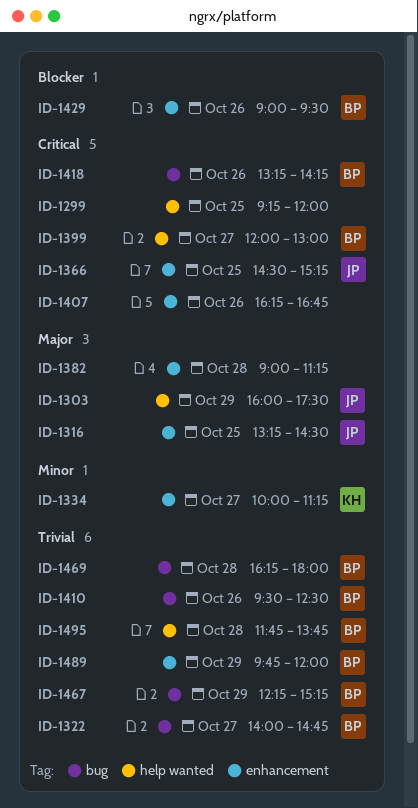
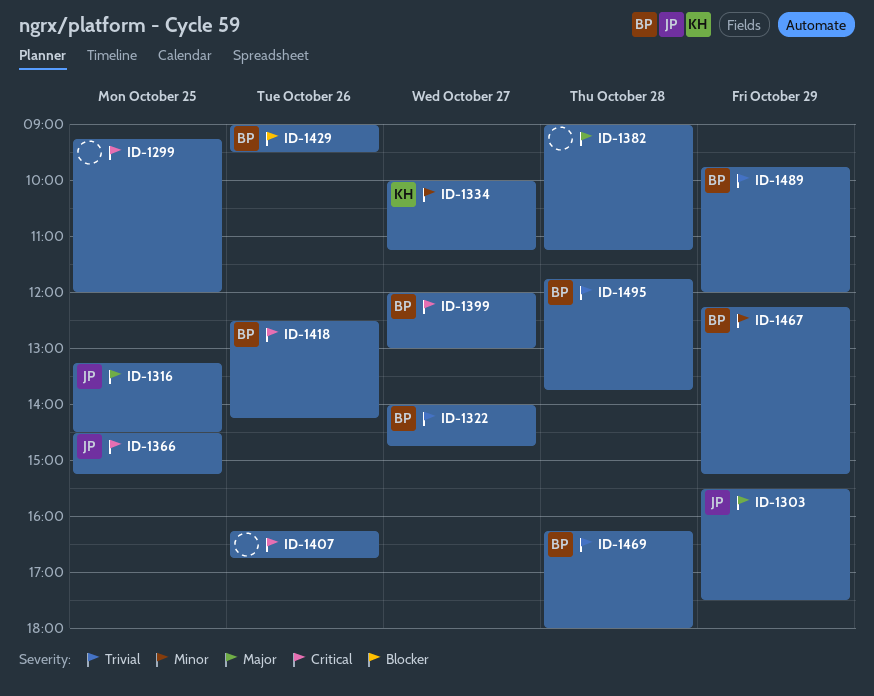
ID-1303, begins: 16:00 -> 15:30
ID-1410: present -> none
ID-1418, begins: 13:15 -> 12:30
ID-1467, priority: Trivial -> Minor

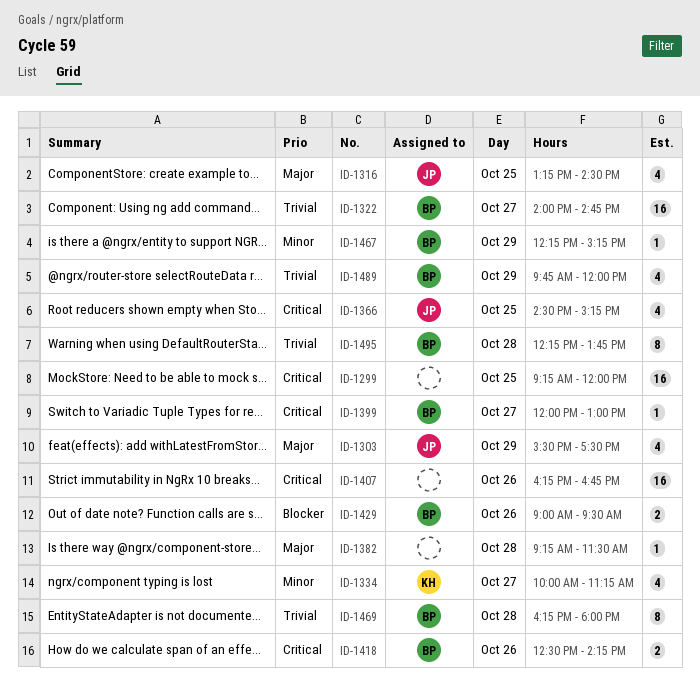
ID-1382, begins: 09:00 -> 09:15
ID-1382, ends: 11:15 -> 11:30
ID-1495, begins: 11:45 -> 12:15

